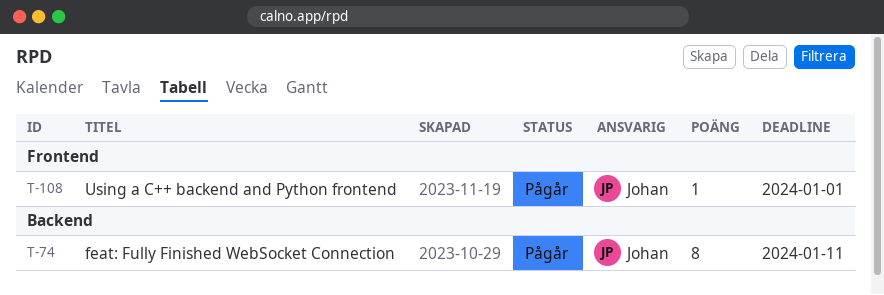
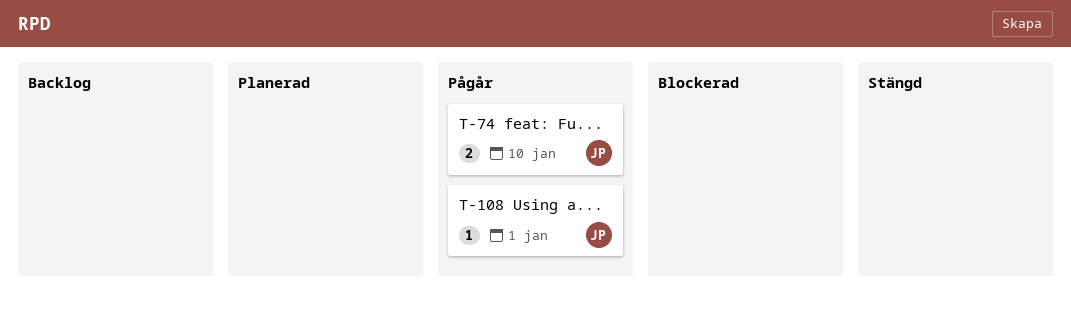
T-74, estimate: 8 -> 2
T-74, due: Jan 11 -> Jan 10

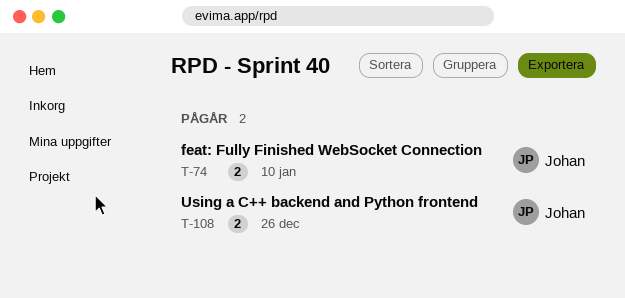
T-108, estimate: 1 -> 2
T-108, due: Jan 1 -> Dec 26

